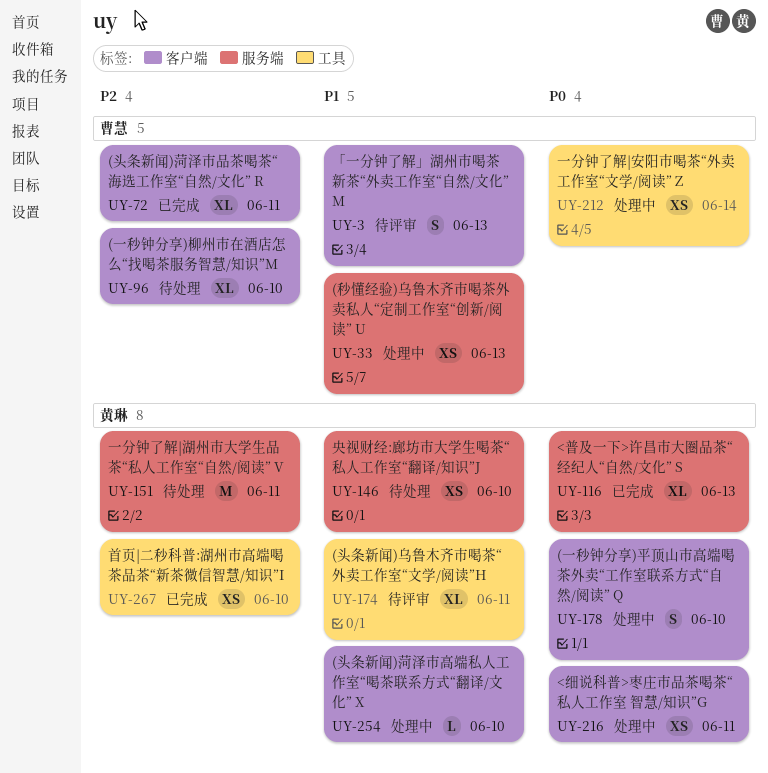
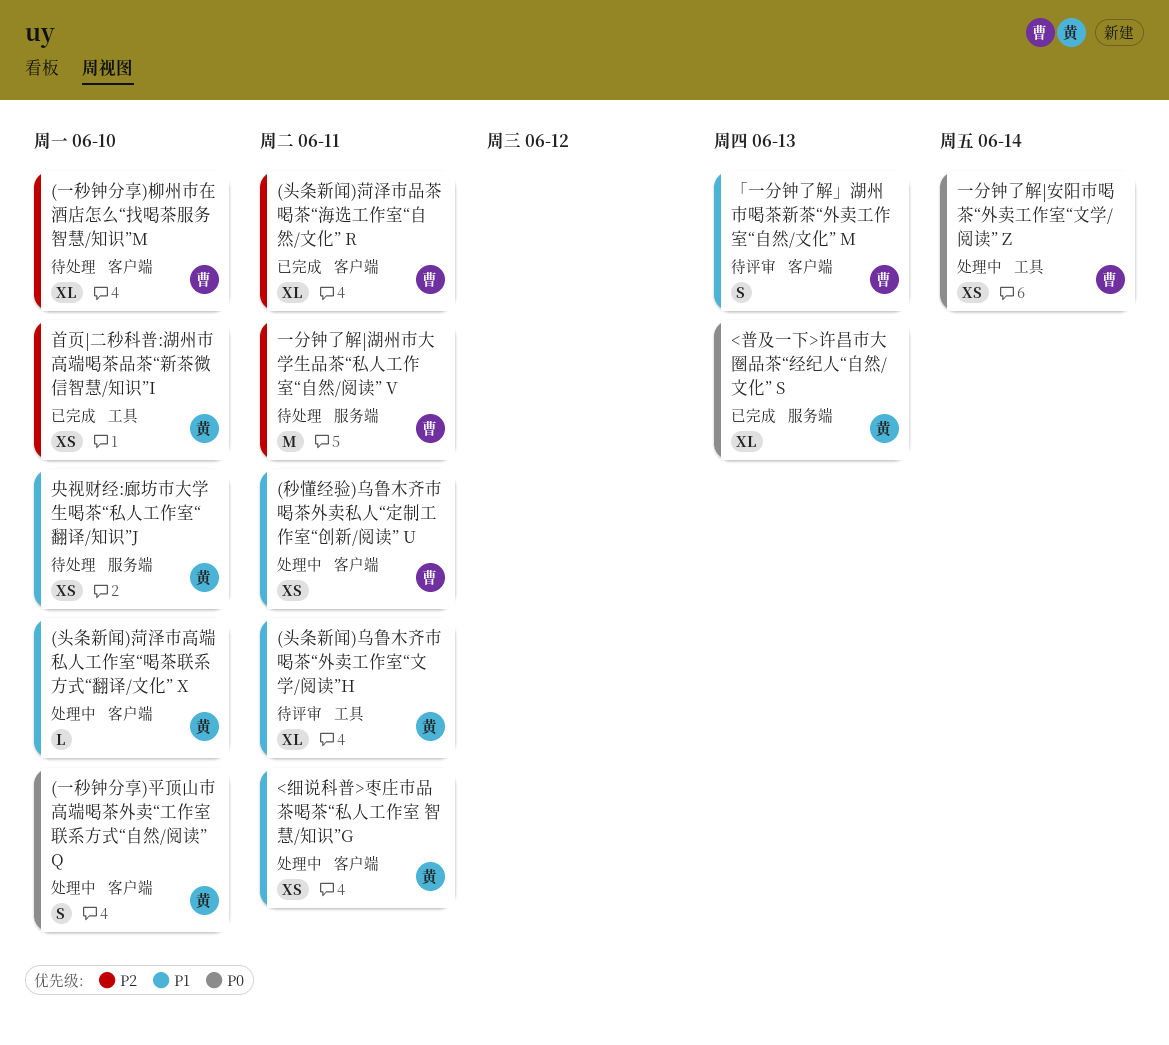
(秒懂经验)乌鲁木齐市喝茶外卖私人“定制工作室“创新/阅读” U, label: 服务端 -> 客户端
(秒懂经验)乌鲁木齐市喝茶外卖私人“定制工作室“创新/阅读” U, due: Jun 13 -> Jun 11
<细说科普>枣庄市品茶喝茶“私人工作室 智慧/知识”G, priority: P0 -> P1
一分钟了解|湖州市大学生品茶“私人工作室“自然/阅读” V, owner: 黄琳 -> 曹慧

